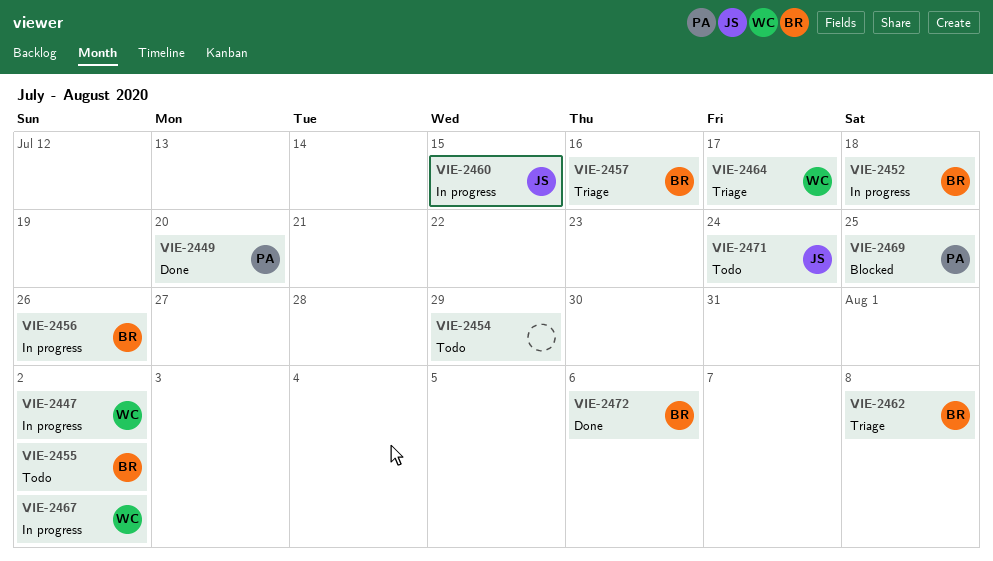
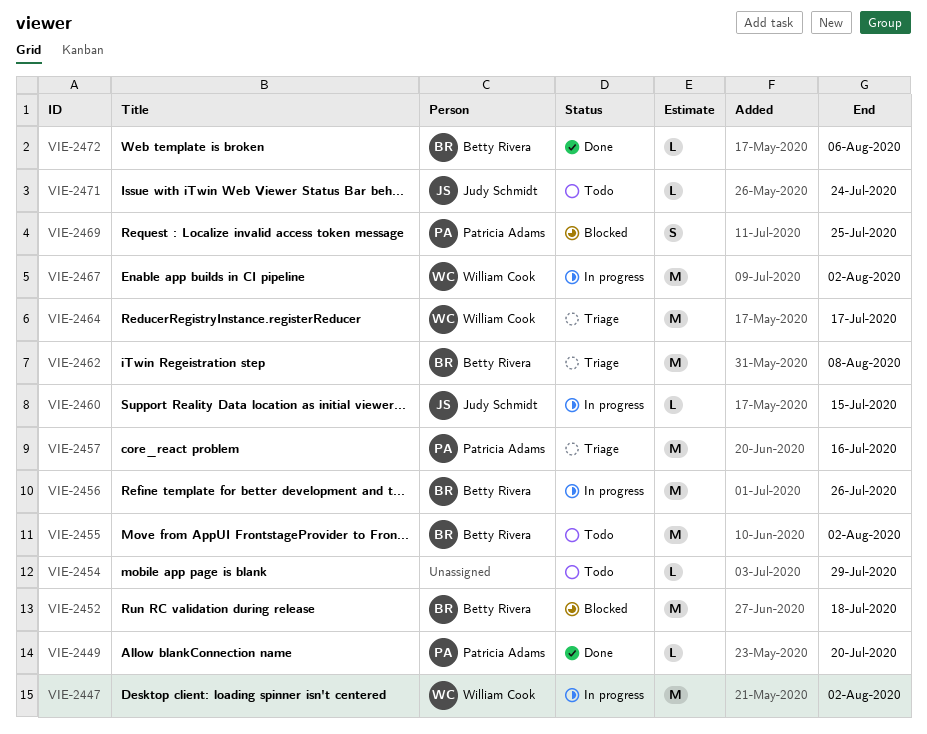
VIE-2452, status: In progress -> Blocked
VIE-2457, owner: Betty Rivera -> Patricia Adams

